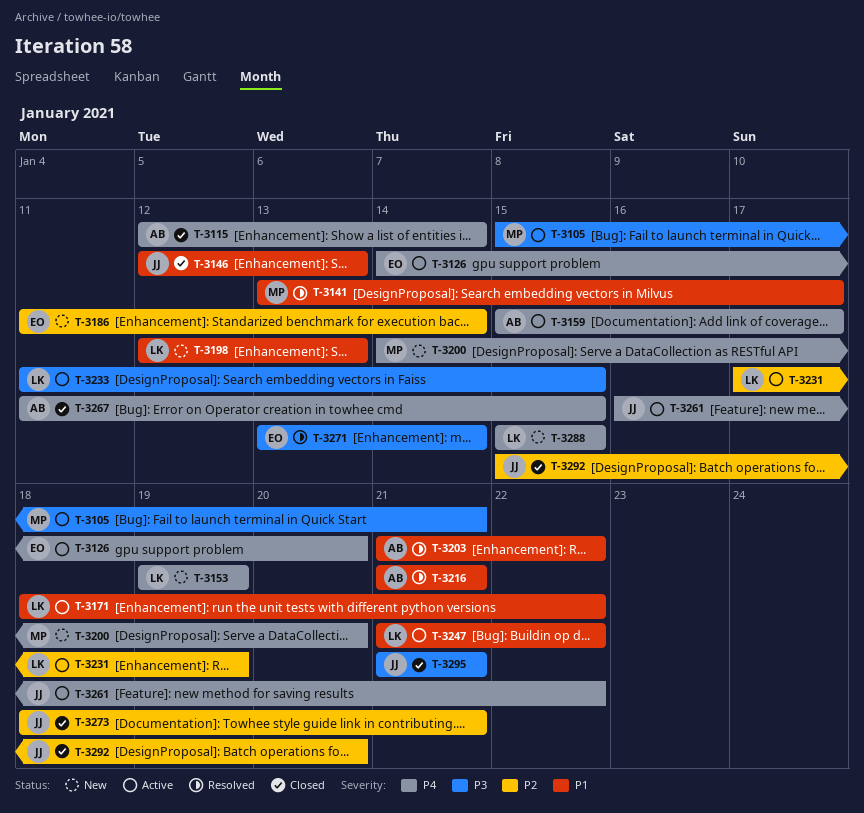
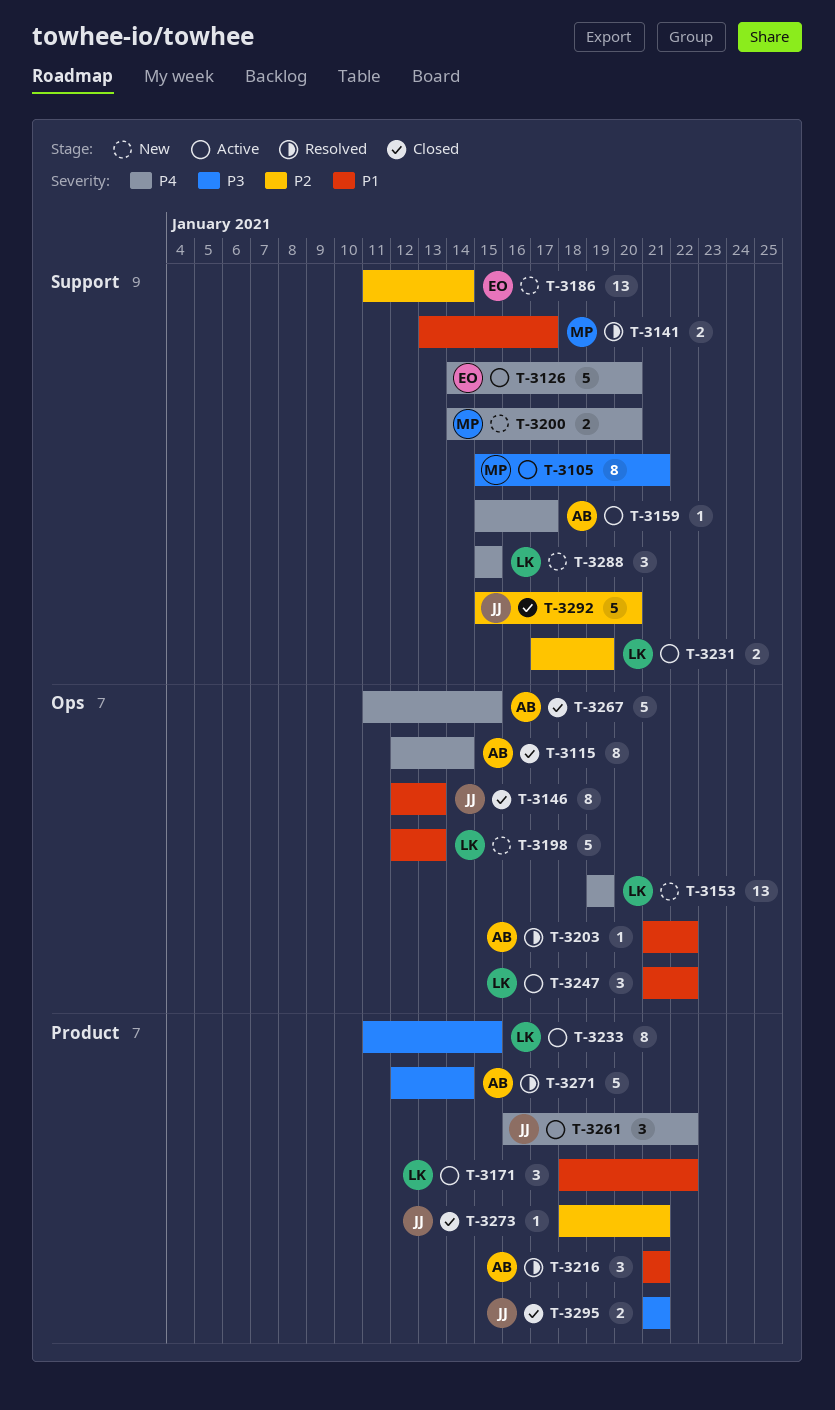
T-3271, owner: EO -> AB
T-3271, start: Jan 13 -> Jan 12

